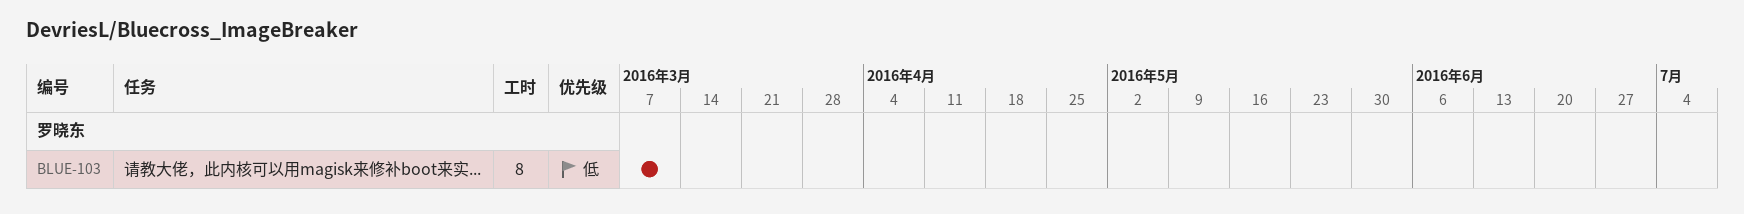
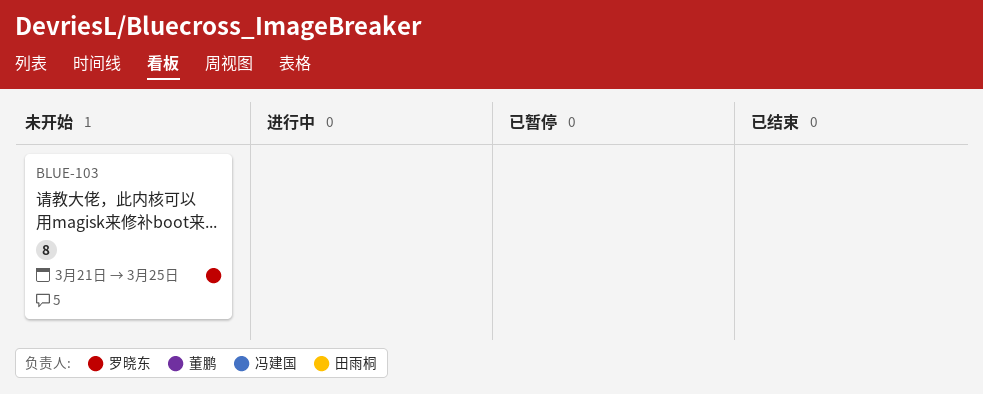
BLUE-103, start: Mar 7 -> Mar 21
BLUE-103, due: Mar 11 -> Mar 25

